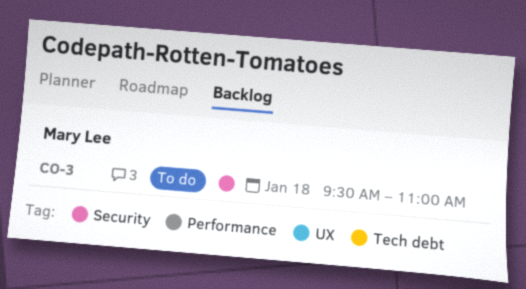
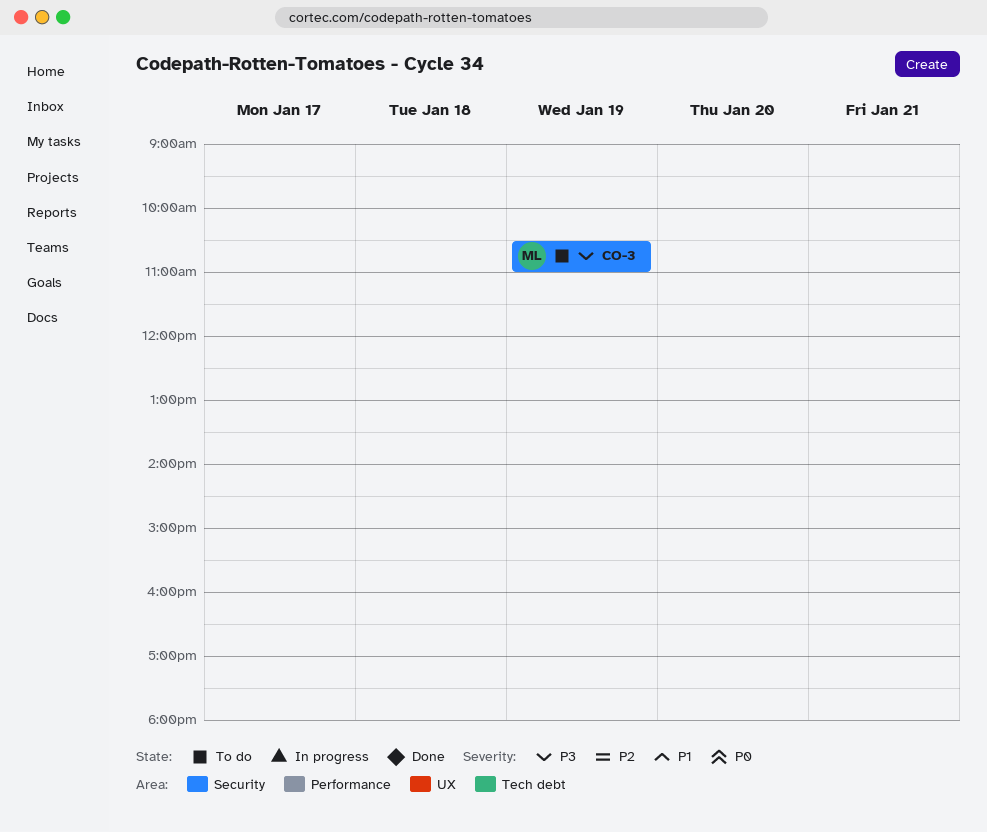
CO-3, day: Jan 18 -> Jan 19
CO-3, begins: 09:30 -> 10:30

